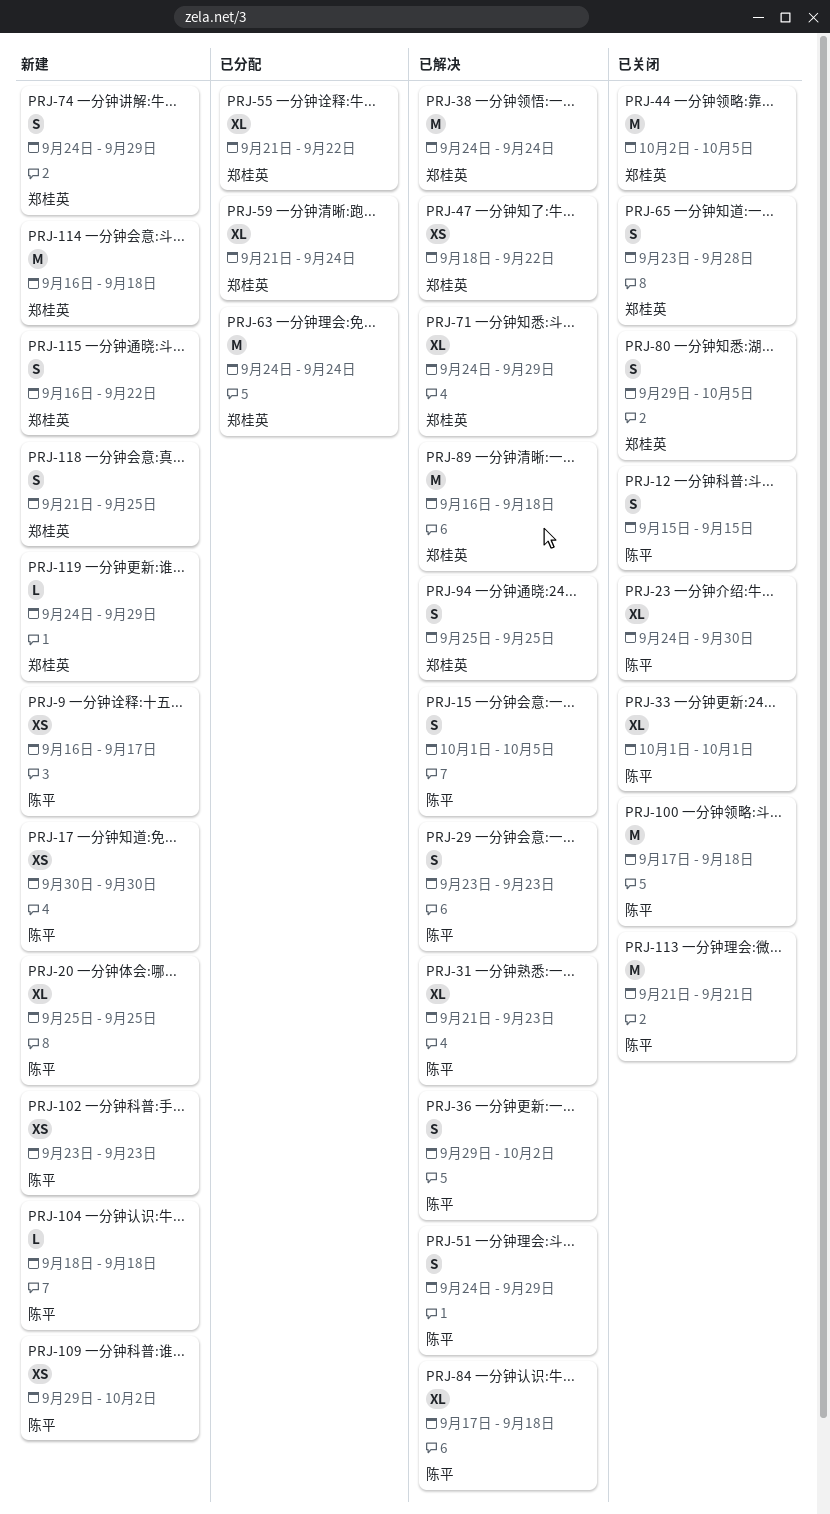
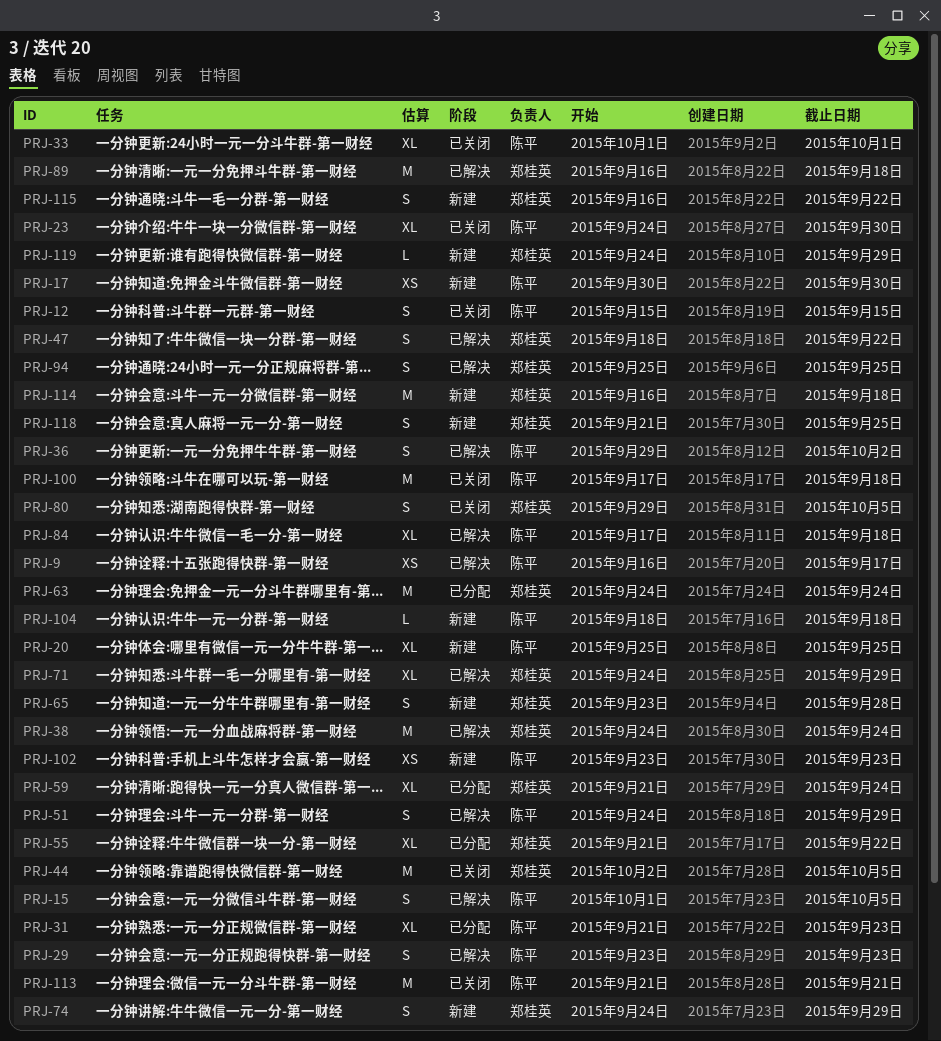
PRJ-9, status: 新建 -> 已解决
PRJ-31, status: 已解决 -> 已分配
PRJ-47, estimate: XS -> S
PRJ-65, status: 已关闭 -> 新建
PRJ-109: present -> none

